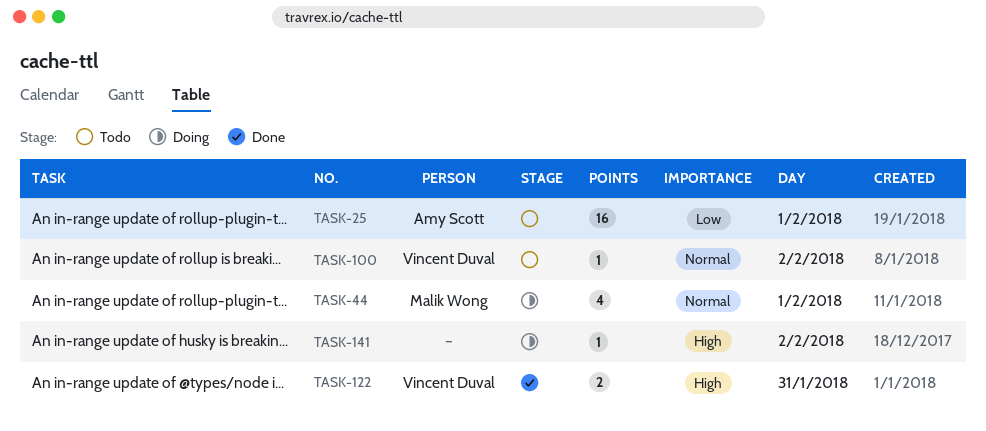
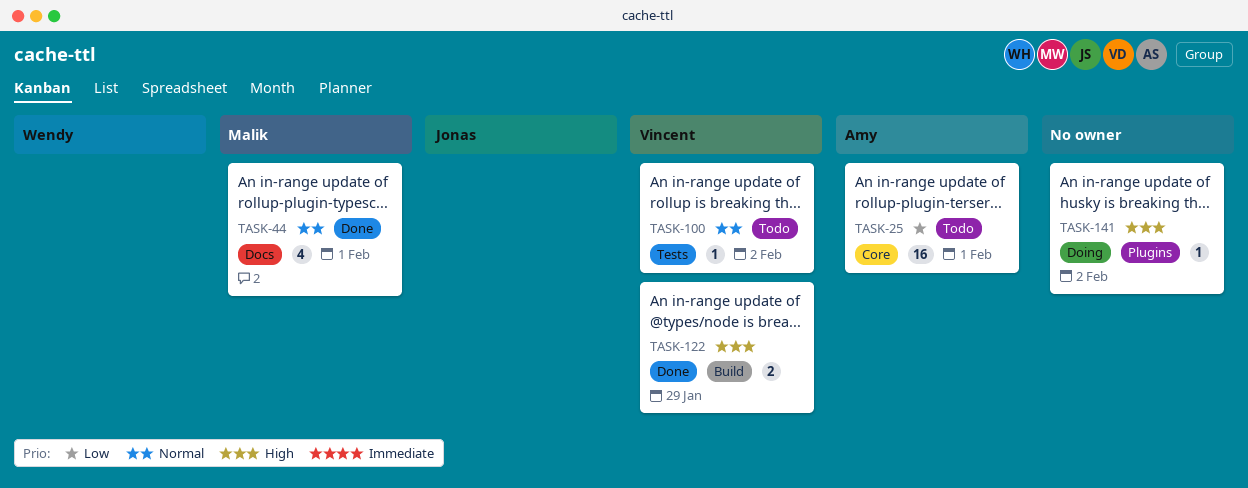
TASK-44, status: Doing -> Done
TASK-122, day: Jan 31 -> Jan 29

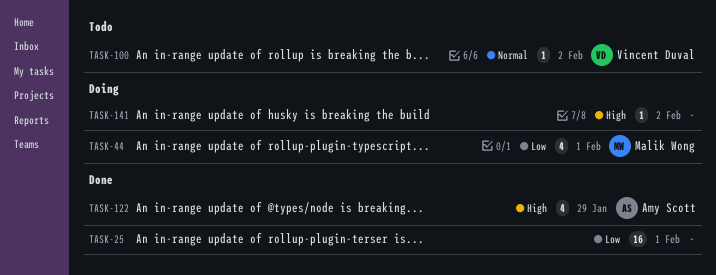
TASK-25, status: Todo -> Done
TASK-25, owner: Amy Scott -> none
TASK-44, status: Done -> Doing
TASK-44, priority: Normal -> Low
TASK-122, owner: Vincent Duval -> Amy Scott
TASK-122, estimate: 2 -> 4

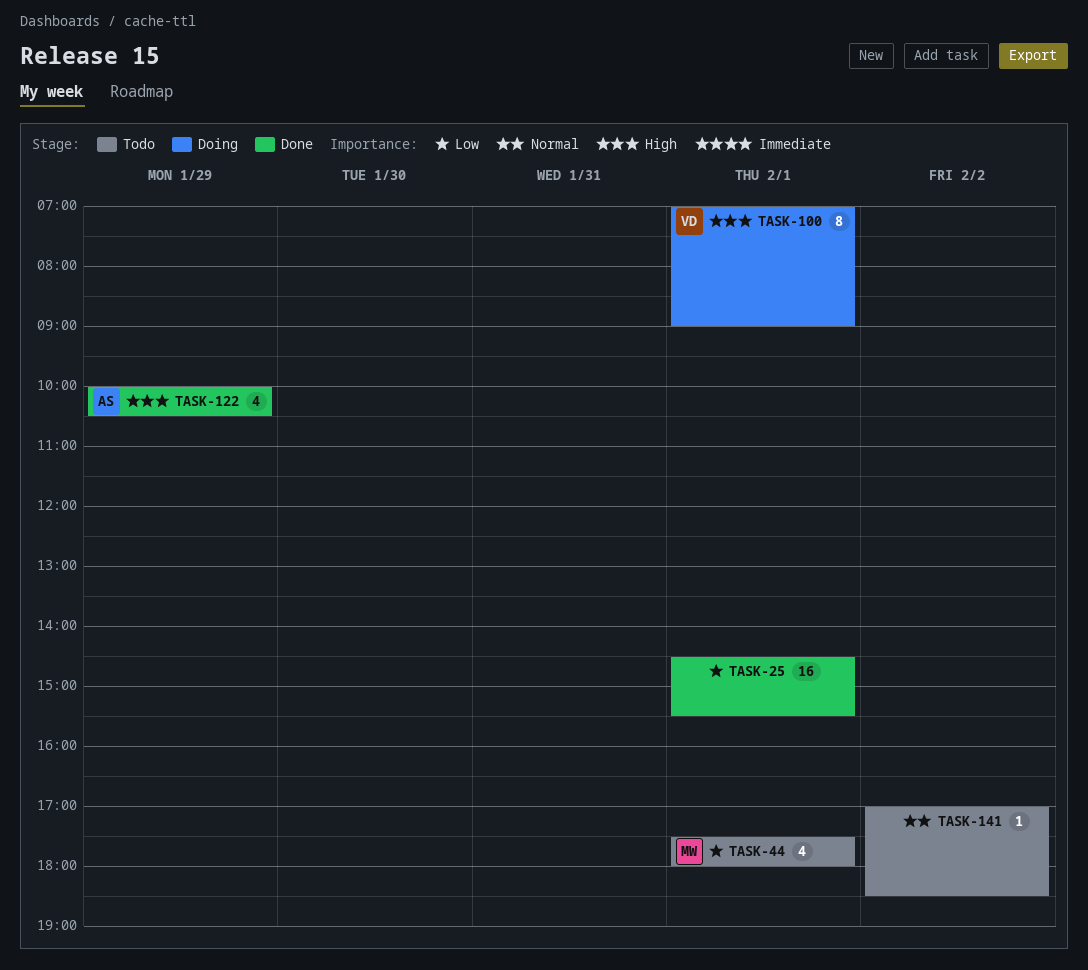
TASK-44, status: Doing -> Todo
TASK-100, status: Todo -> Doing
TASK-100, priority: Normal -> High
TASK-100, estimate: 1 -> 8
TASK-100, day: Feb 2 -> Feb 1
TASK-141, status: Doing -> Todo
TASK-141, priority: High -> Normal

